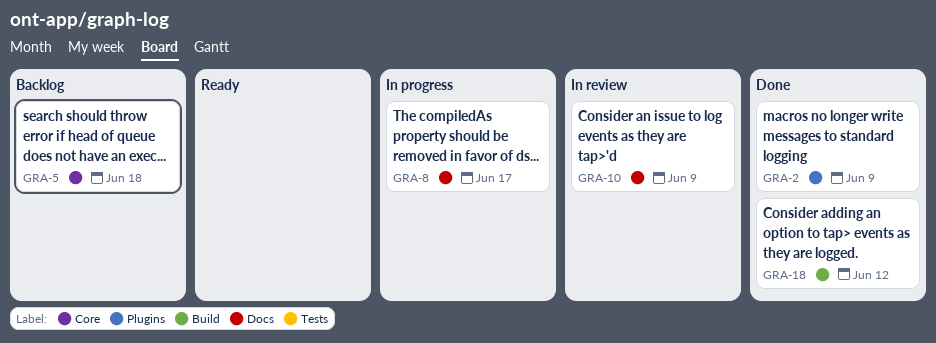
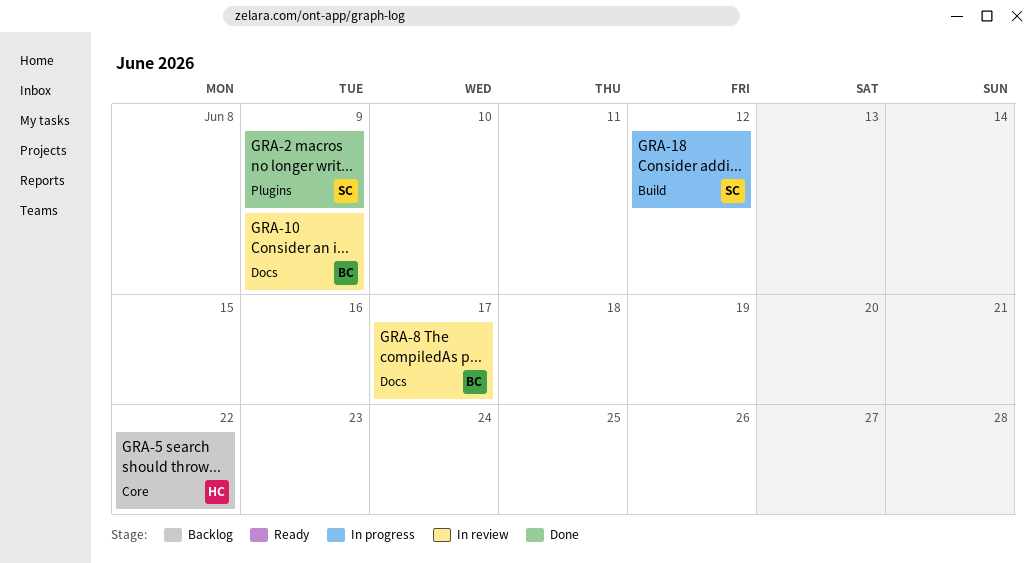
GRA-5, due: Jun 18 -> Jun 22
GRA-8, status: In progress -> In review
GRA-18, status: Done -> In progress

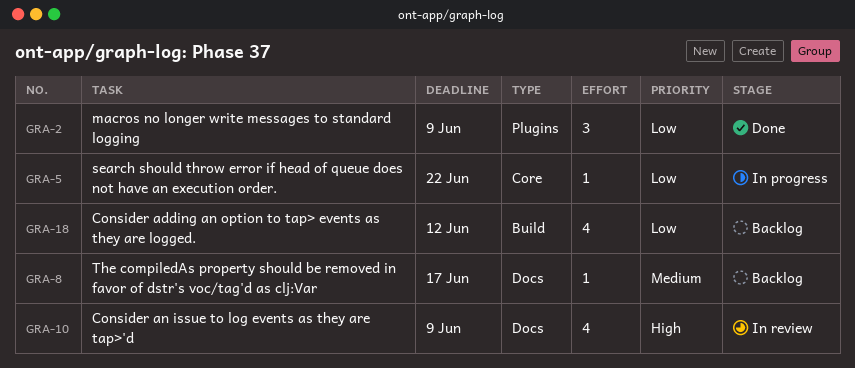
GRA-5, status: Backlog -> In progress
GRA-8, status: In review -> Backlog
GRA-18, status: In progress -> Backlog

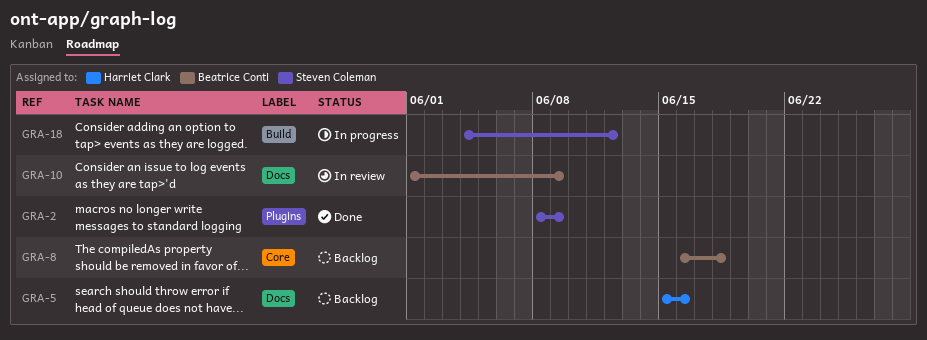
GRA-5, status: In progress -> Backlog
GRA-5, label: Core -> Docs
GRA-5, due: Jun 22 -> Jun 16
GRA-8, label: Docs -> Core
GRA-8, due: Jun 17 -> Jun 18
GRA-18, status: Backlog -> In progress

